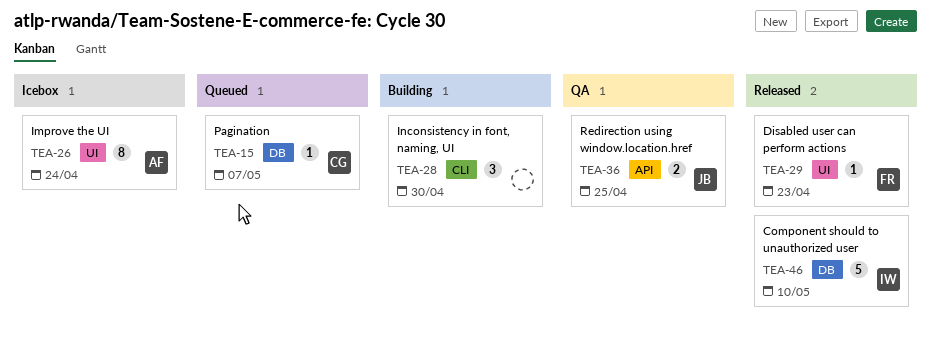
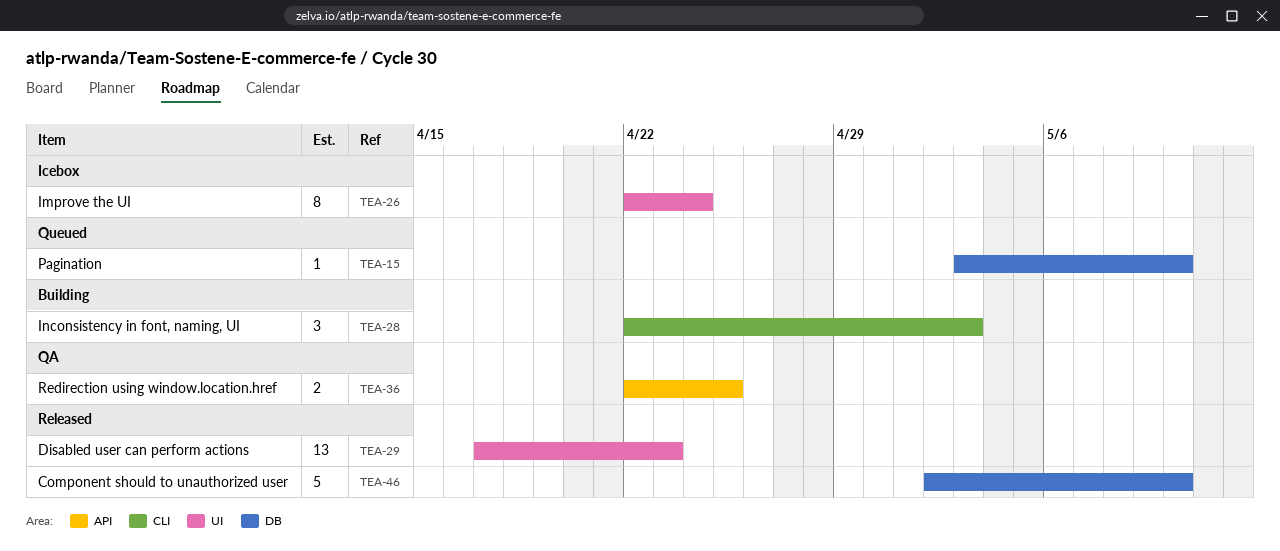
TEA-15, due: May 7 -> May 10
TEA-28, due: Apr 30 -> May 3
TEA-29, estimate: 1 -> 13

